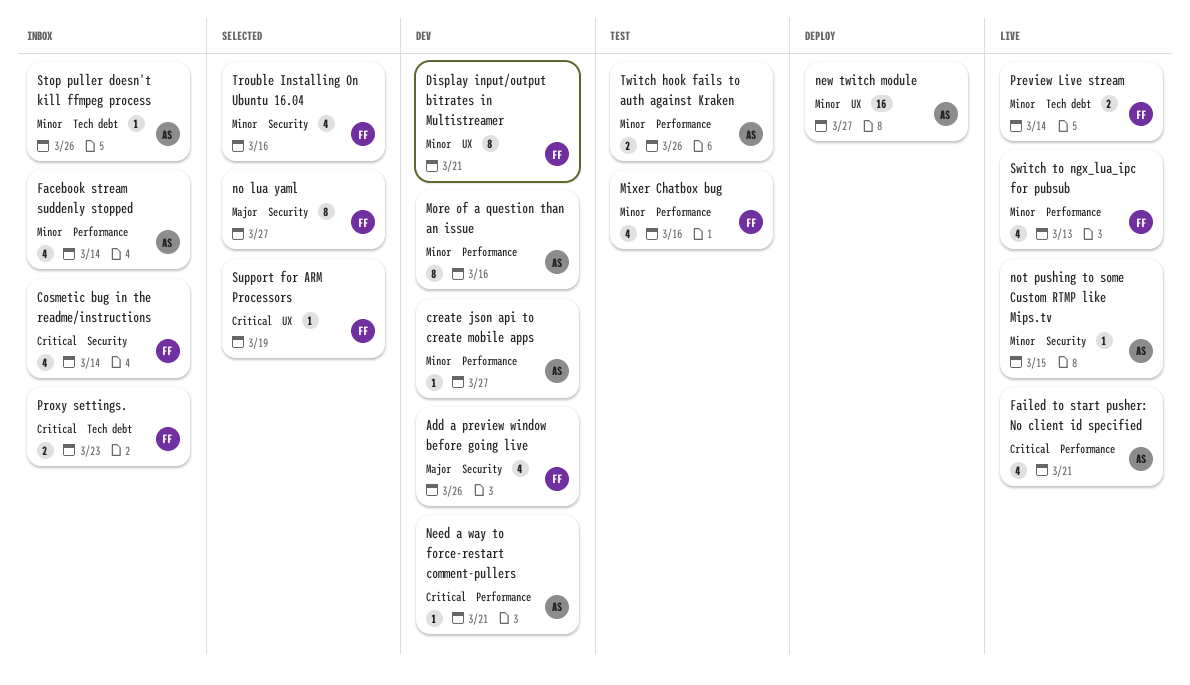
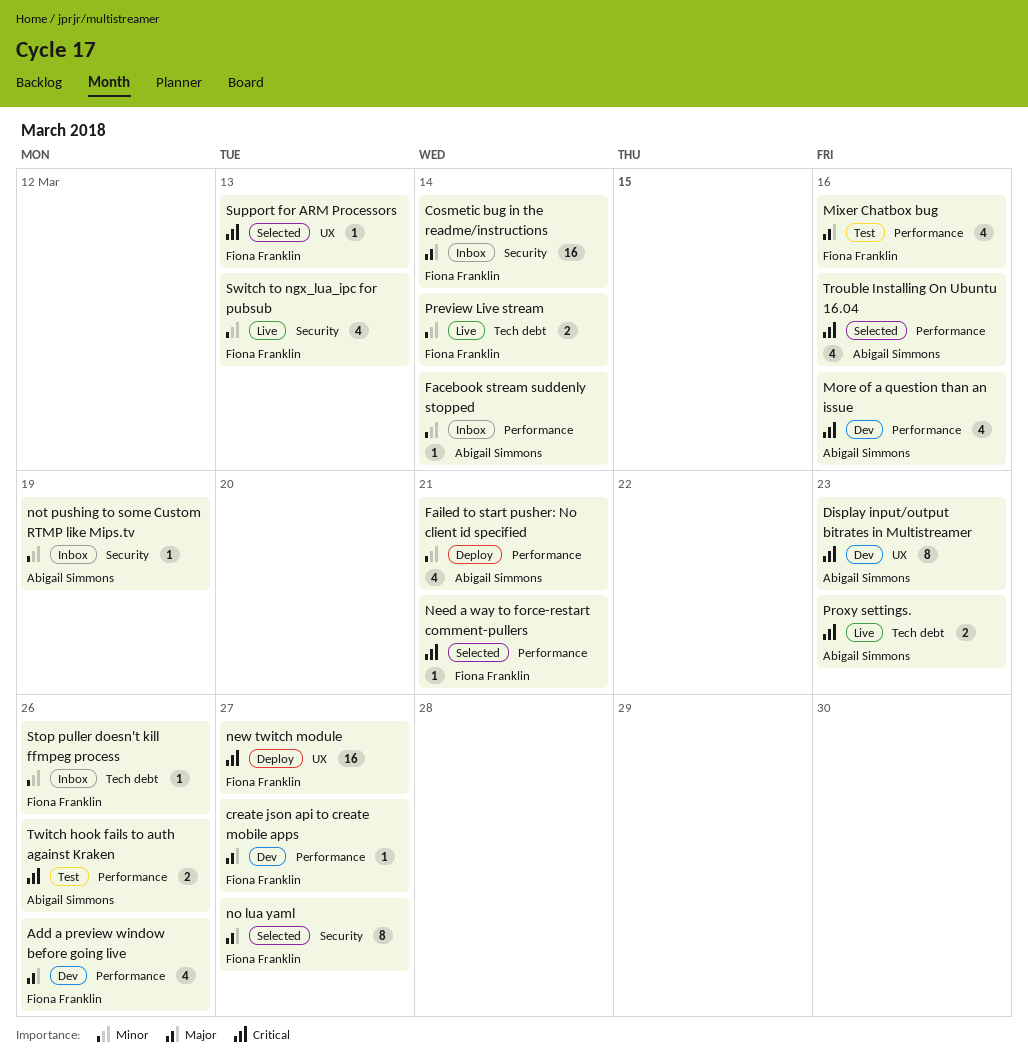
Add a preview window before going live, label: Security -> Performance
Cosmetic bug in the readme/instructions, priority: Critical -> Major
Cosmetic bug in the readme/instructions, estimate: 4 -> 16
create json api to create mobile apps, owner: Abigail Simmons -> Fiona Franklin
create json api to create mobile apps, priority: Minor -> Major
Display input/output bitrates in Multistreamer, owner: Fiona Franklin -> Abigail Simmons
Display input/output bitrates in Multistreamer, priority: Minor -> Critical
Display input/output bitrates in Multistreamer, due: Mar 21 -> Mar 23
Facebook stream suddenly stopped, estimate: 4 -> 1
Failed to start pusher: No client id specified, status: Live -> Deploy
Failed to start pusher: No client id specified, priority: Critical -> Minor
Mixer Chatbox bug, priority: Minor -> Major
More of a question than an issue, priority: Minor -> Critical
More of a question than an issue, estimate: 8 -> 4
Need a way to force-restart comment-pullers, status: Dev -> Selected
Need a way to force-restart comment-pullers, owner: Abigail Simmons -> Fiona Franklin
new twitch module, owner: Abigail Simmons -> Fiona Franklin
new twitch module, priority: Minor -> Critical
not pushing to some Custom RTMP like Mips.tv, status: Live -> Inbox
not pushing to some Custom RTMP like Mips.tv, due: Mar 15 -> Mar 19
Proxy settings., status: Inbox -> Live
Proxy settings., owner: Fiona Franklin -> Abigail Simmons
Stop puller doesn't kill ffmpeg process, owner: Abigail Simmons -> Fiona Franklin
Support for ARM Processors, due: Mar 19 -> Mar 13
Switch to ngx_lua_ipc for pubsub, label: Performance -> Security
Trouble Installing On Ubuntu 16.04, owner: Fiona Franklin -> Abigail Simmons
Trouble Installing On Ubuntu 16.04, priority: Minor -> Critical
Trouble Installing On Ubuntu 16.04, label: Security -> Performance
Twitch hook fails to auth against Kraken, priority: Minor -> Critical

